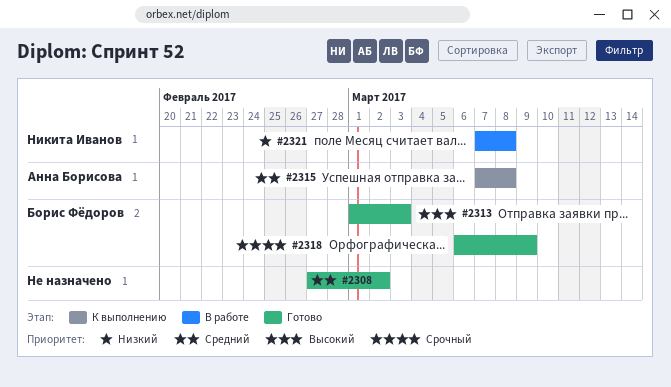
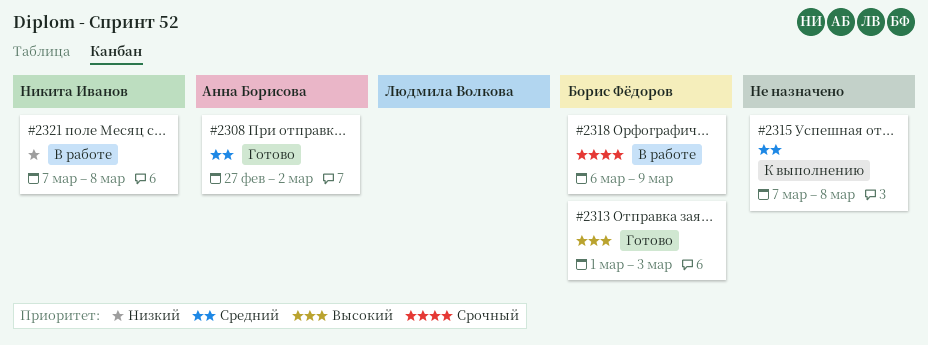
#2308, owner: none -> Анна Борисова
#2315, owner: Анна Борисова -> none
#2318, status: Готово -> В работе

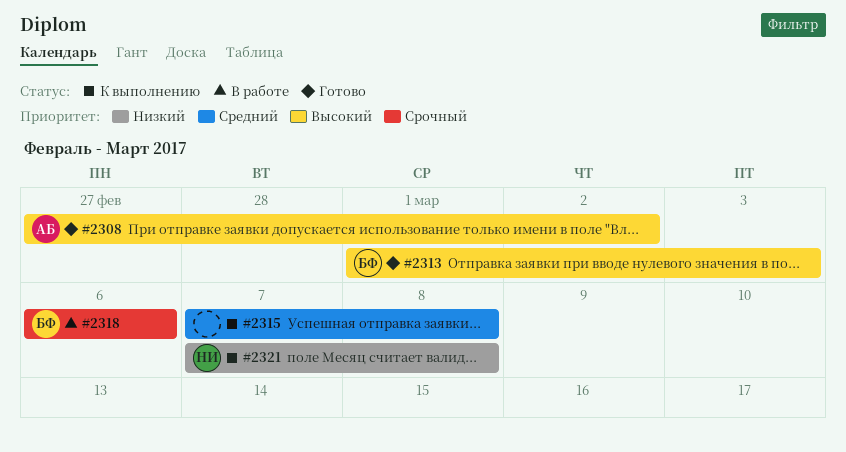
#2308, priority: Средний -> Высокий
#2318, due: Mar 9 -> Mar 6
#2321, status: В работе -> К выполнению

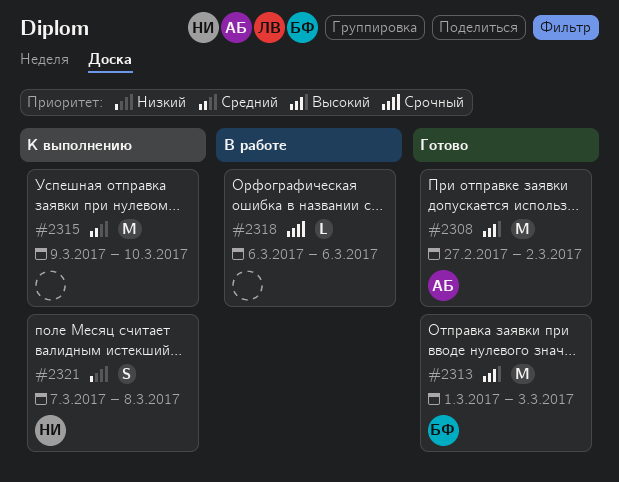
#2315, start: Mar 7 -> Mar 9
#2315, due: Mar 8 -> Mar 10
#2318, owner: БФ -> none

